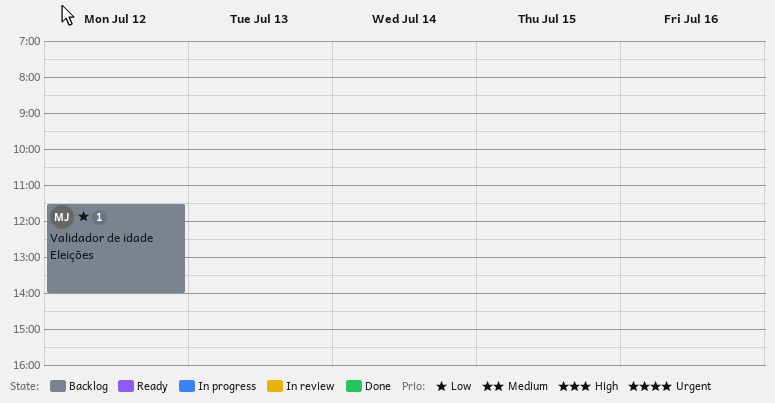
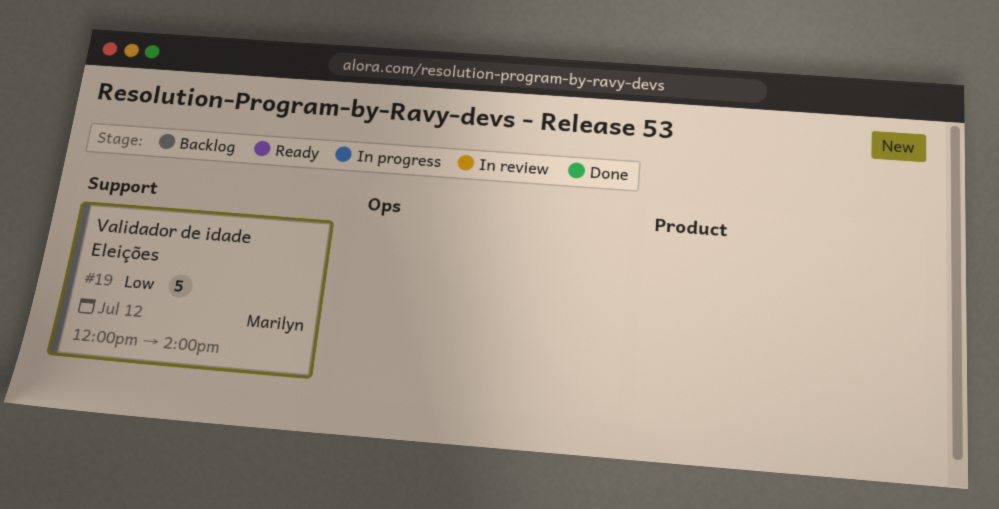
Validador de idade Eleições, estimate: 1 -> 5
Validador de idade Eleições, begins: 11:30 -> 12:00

